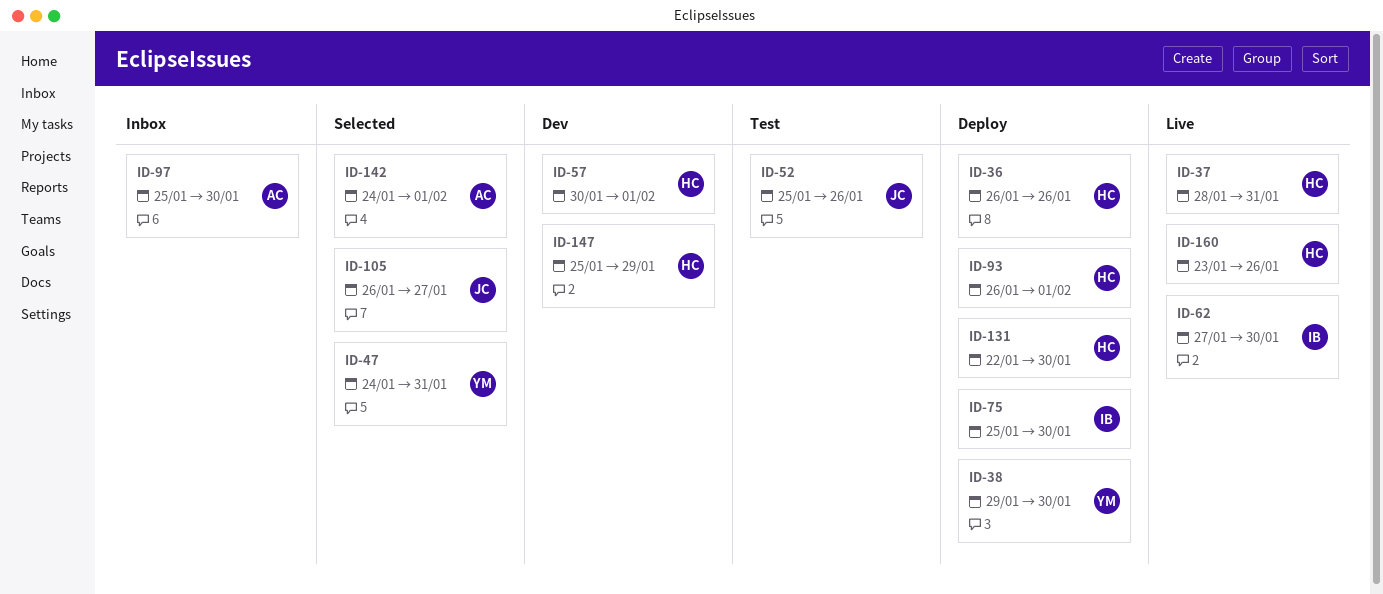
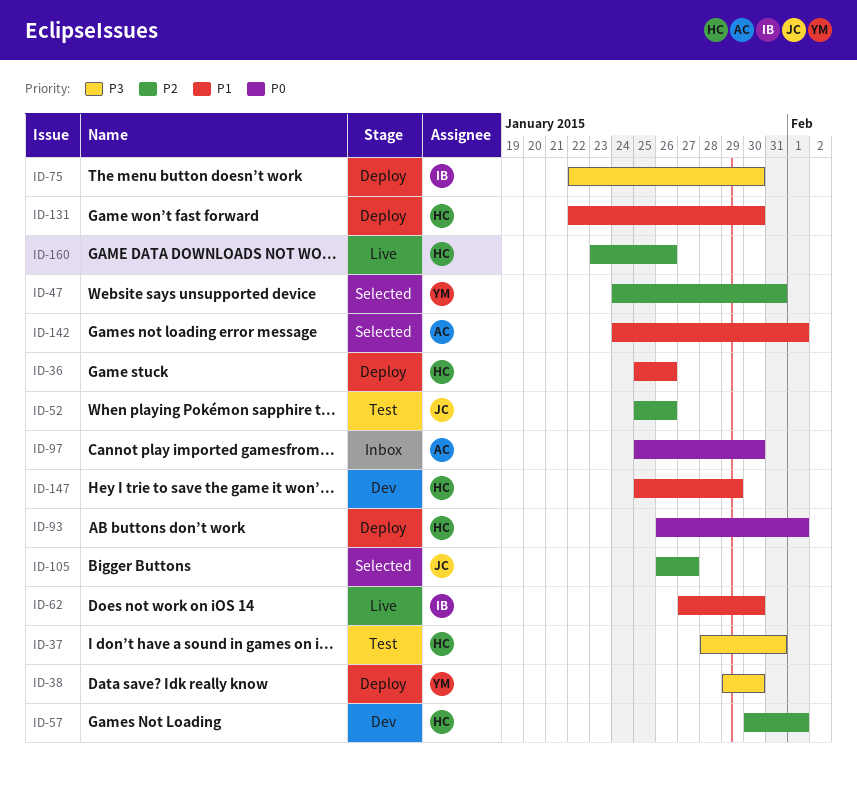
ID-36, start: Jan 26 -> Jan 25
ID-37, status: Live -> Test
ID-75, start: Jan 25 -> Jan 22

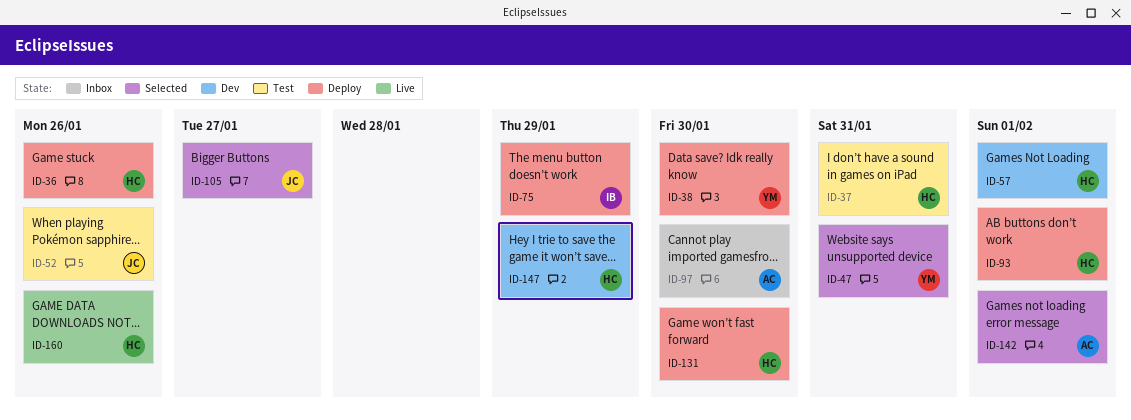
ID-62: present -> none
ID-75, due: Jan 30 -> Jan 29

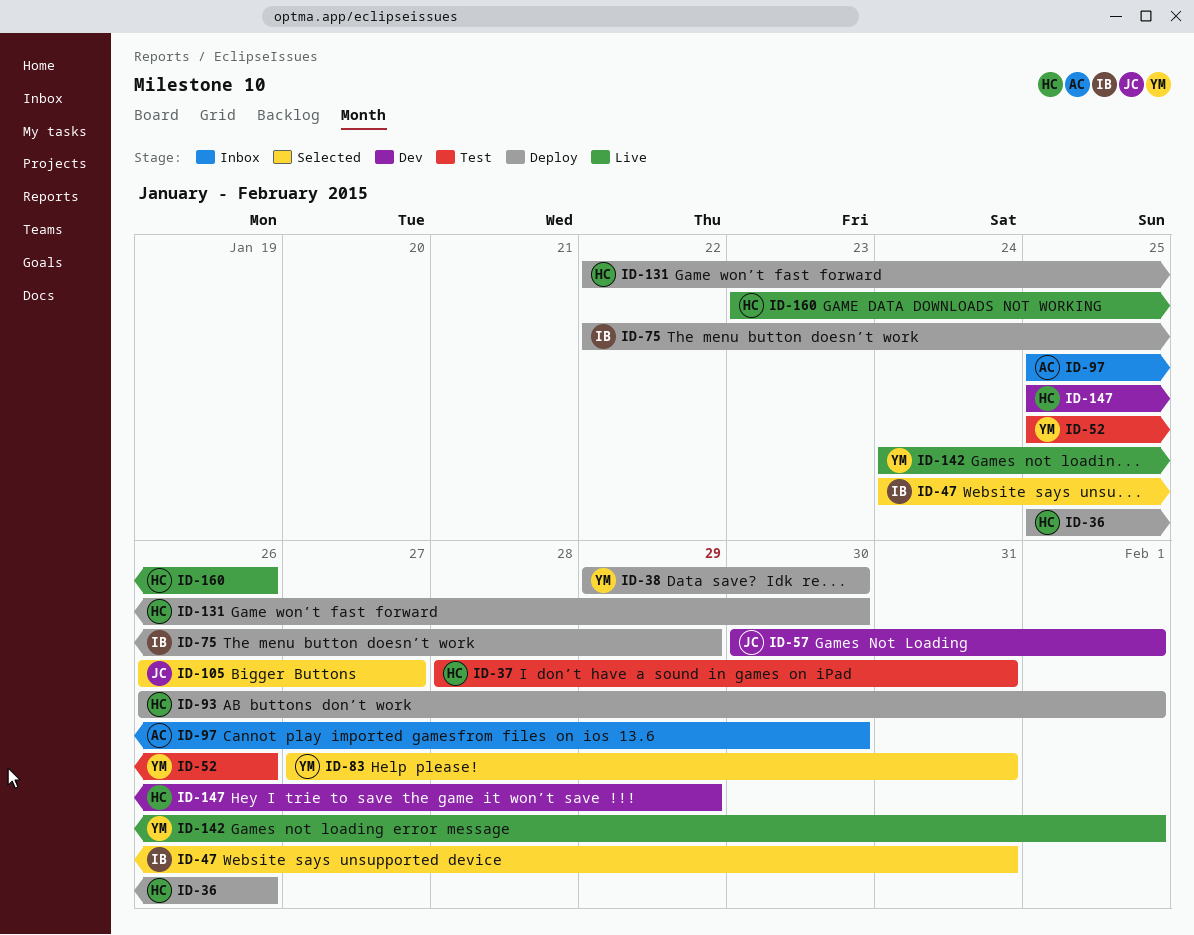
ID-47, owner: YM -> IB
ID-52, owner: JC -> YM
ID-57, owner: HC -> JC
ID-83: none -> present
ID-142, status: Selected -> Live
ID-142, owner: AC -> YM

